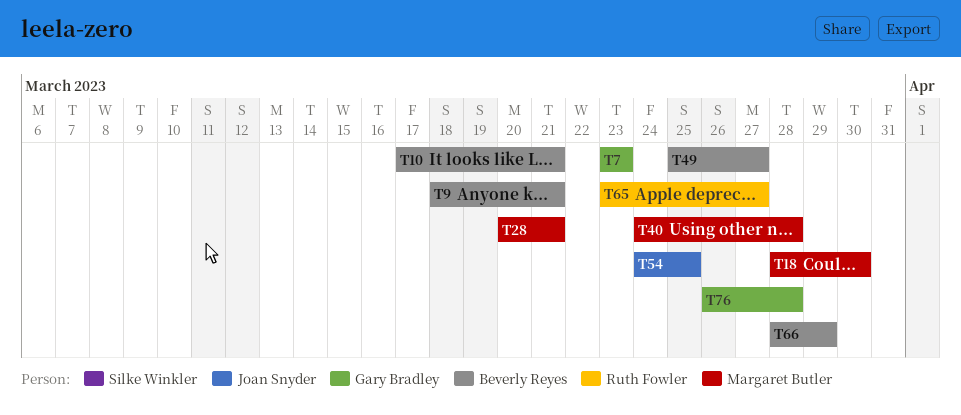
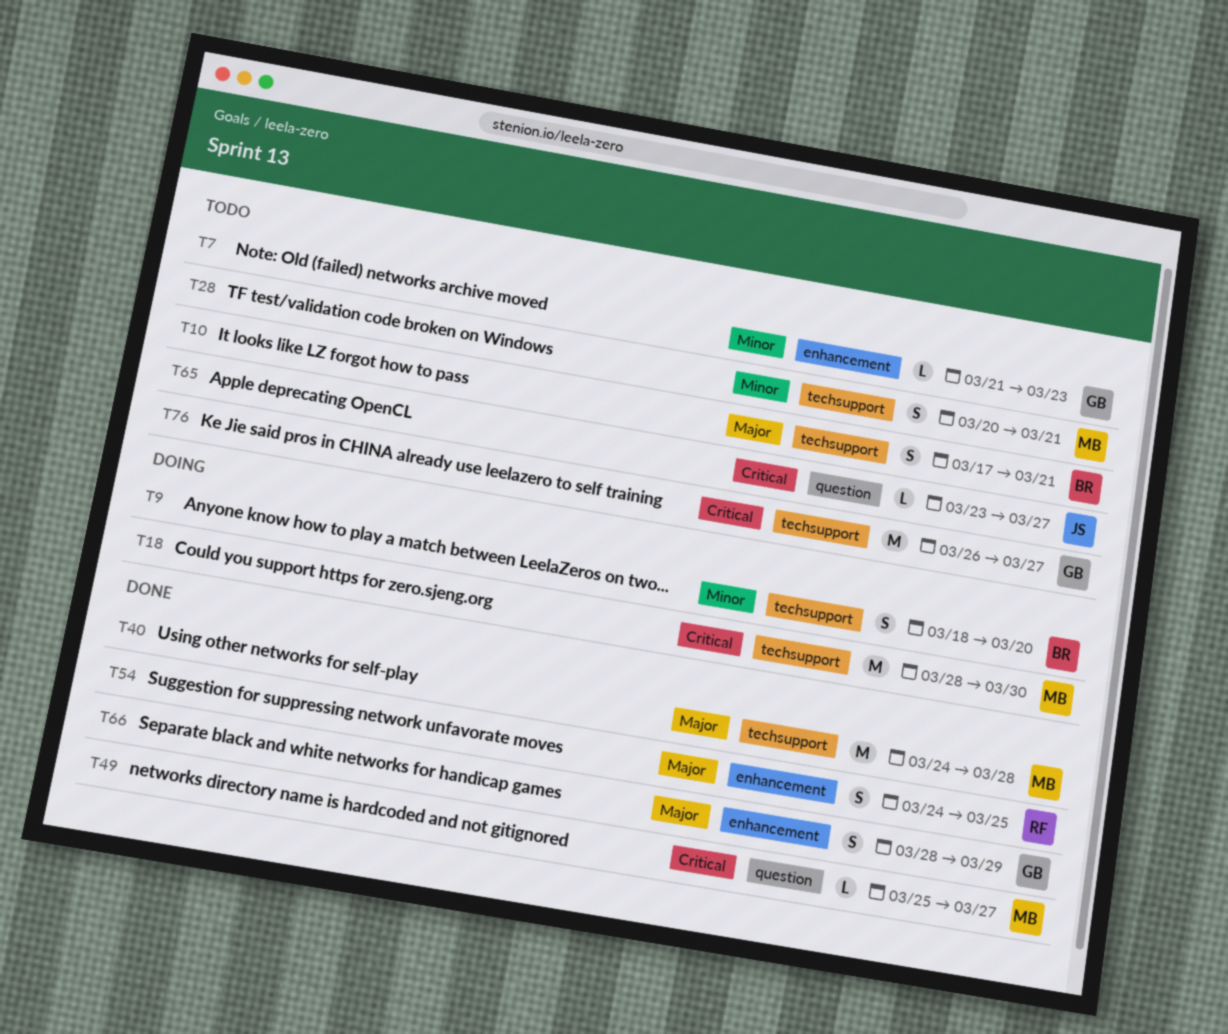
T7, start: Mar 23 -> Mar 21
T9, due: Mar 21 -> Mar 20
T49, owner: Beverly Reyes -> Margaret Butler
T54, owner: Joan Snyder -> Ruth Fowler
T65, owner: Ruth Fowler -> Joan Snyder
T66, owner: Beverly Reyes -> Gary Bradley
T76, due: Mar 28 -> Mar 27

